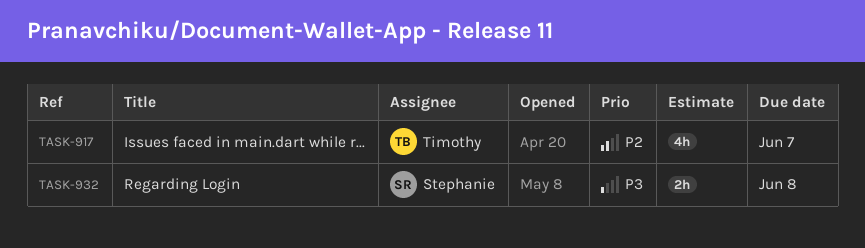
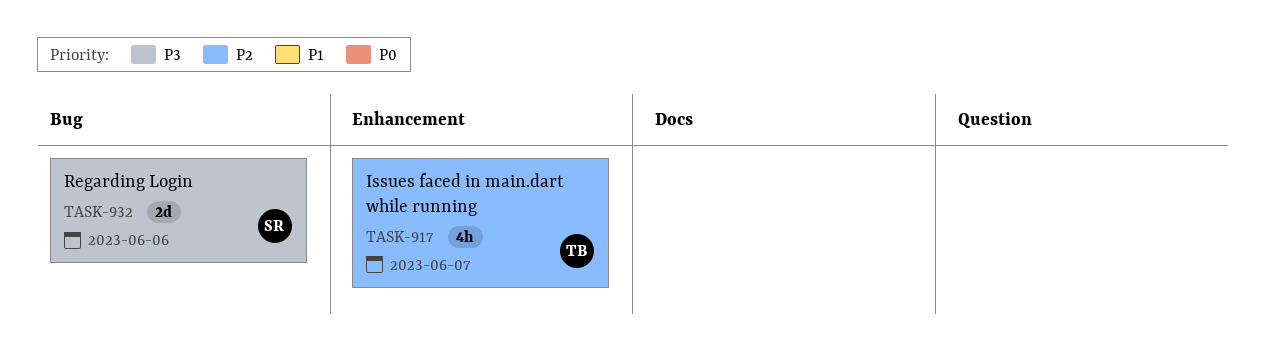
TASK-932, estimate: 2h -> 2d
TASK-932, due: Jun 8 -> Jun 6

